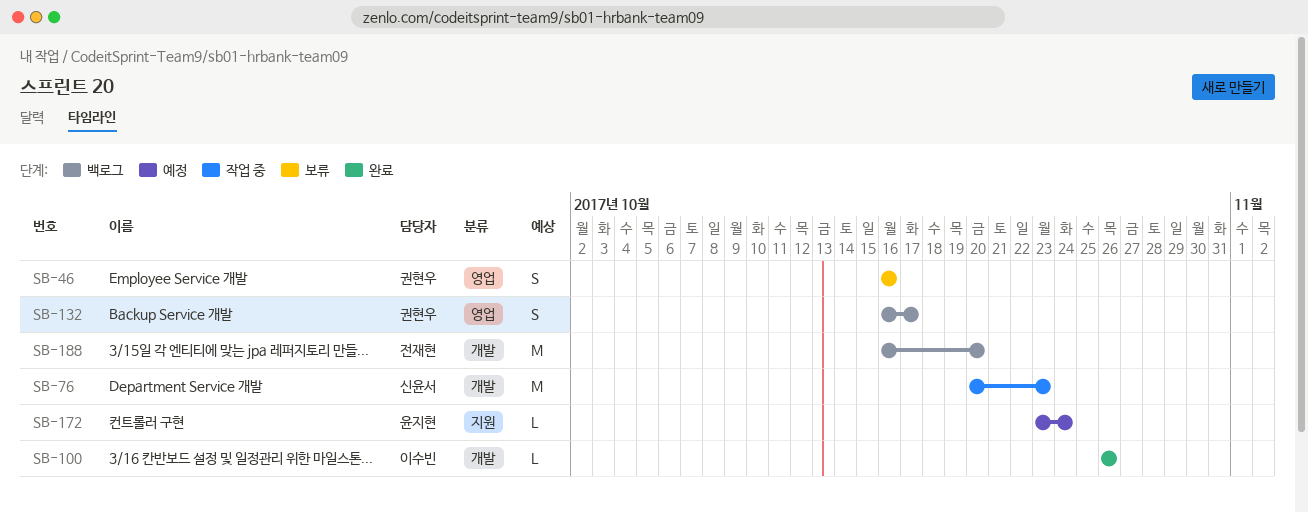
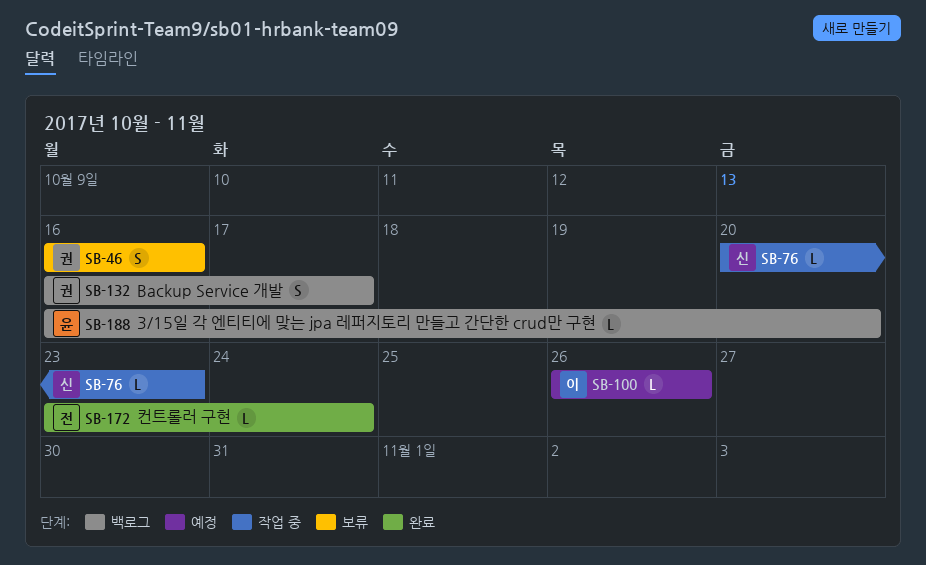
SB-76, estimate: M -> L
SB-100, status: 완료 -> 예정
SB-172, status: 예정 -> 완료
SB-172, owner: 윤지현 -> 전재현
SB-188, owner: 전재현 -> 윤지현
SB-188, estimate: M -> L

